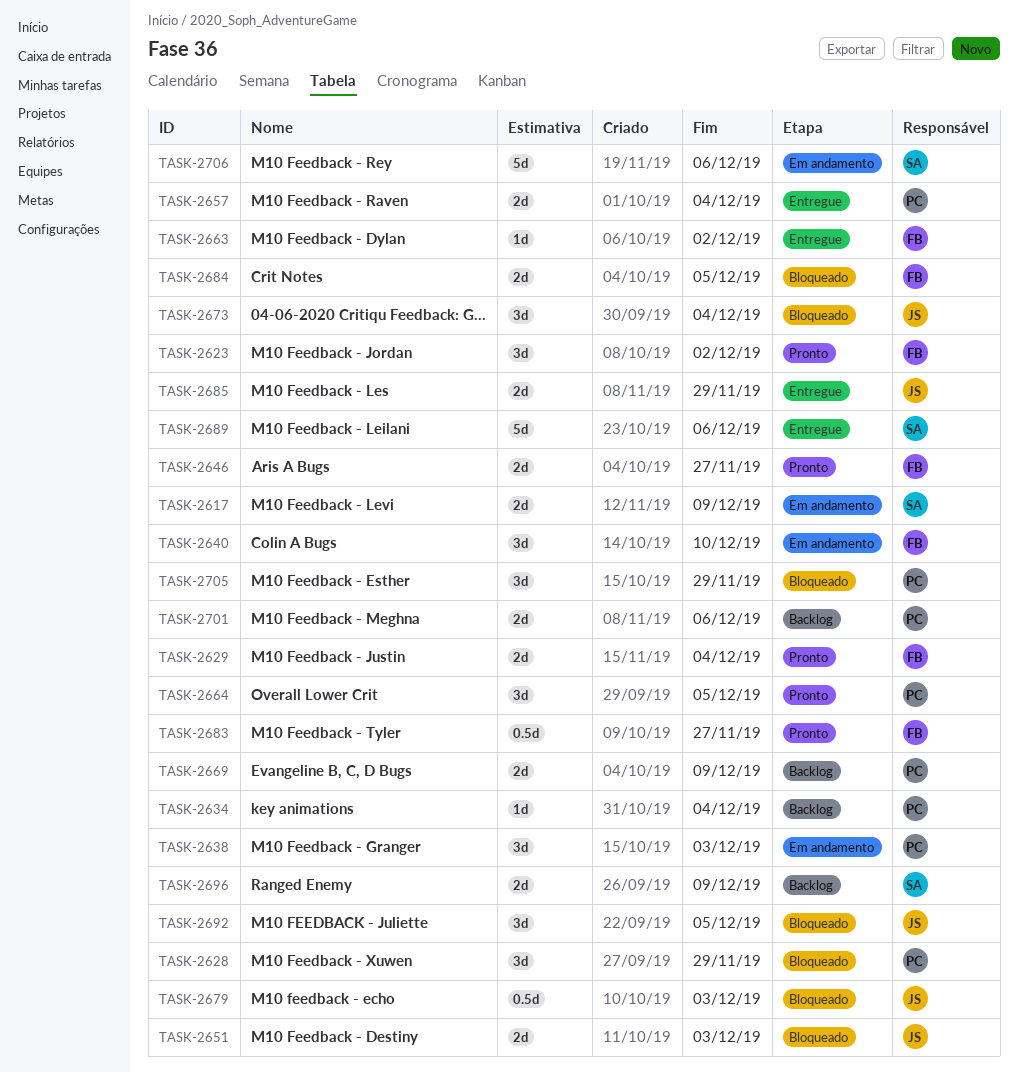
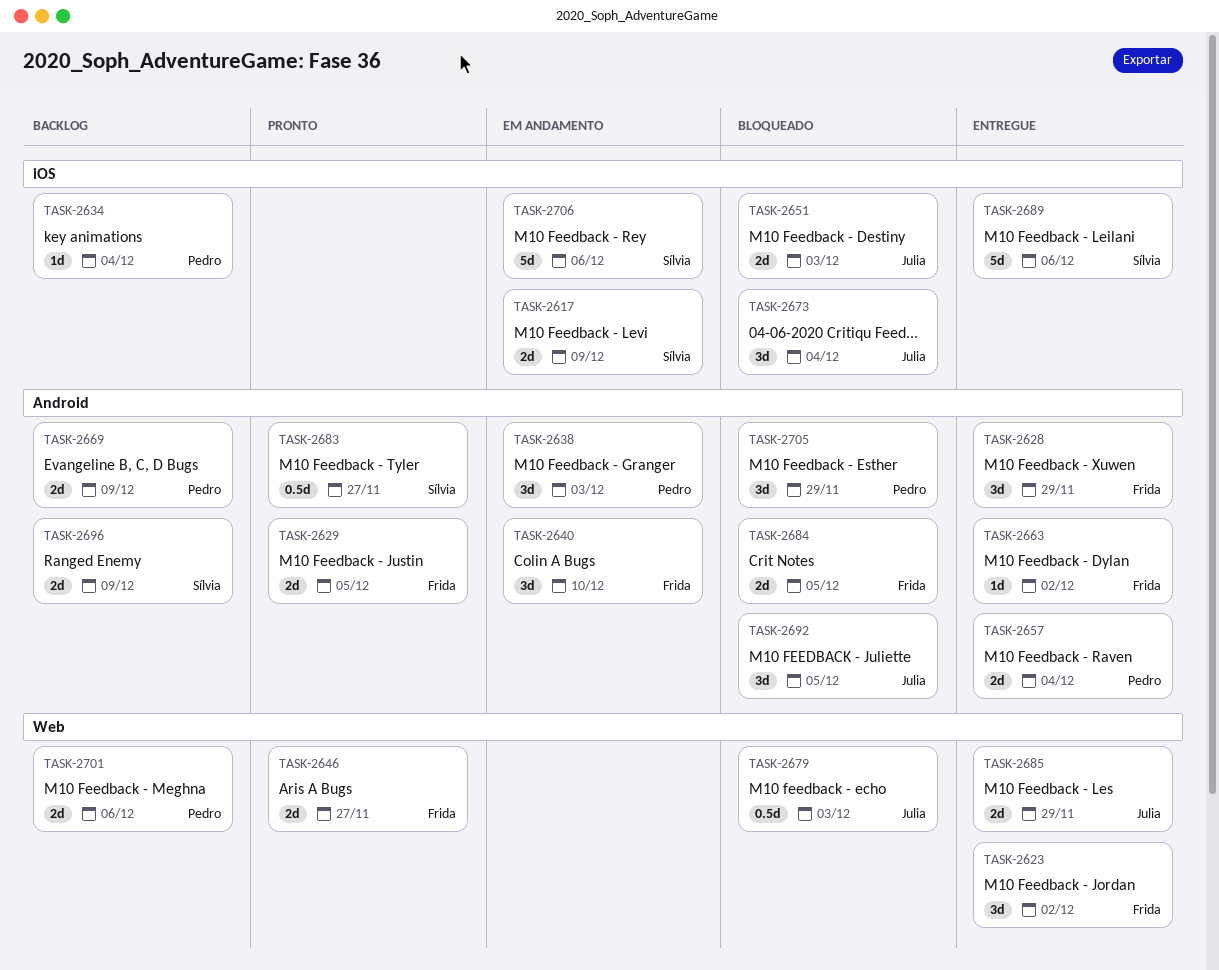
TASK-2623, status: Pronto -> Entregue
TASK-2628, status: Bloqueado -> Entregue
TASK-2628, owner: Pedro -> Frida
TASK-2629, due: Dec 4 -> Dec 5
TASK-2664: present -> none
TASK-2683, owner: Frida -> Sílvia

